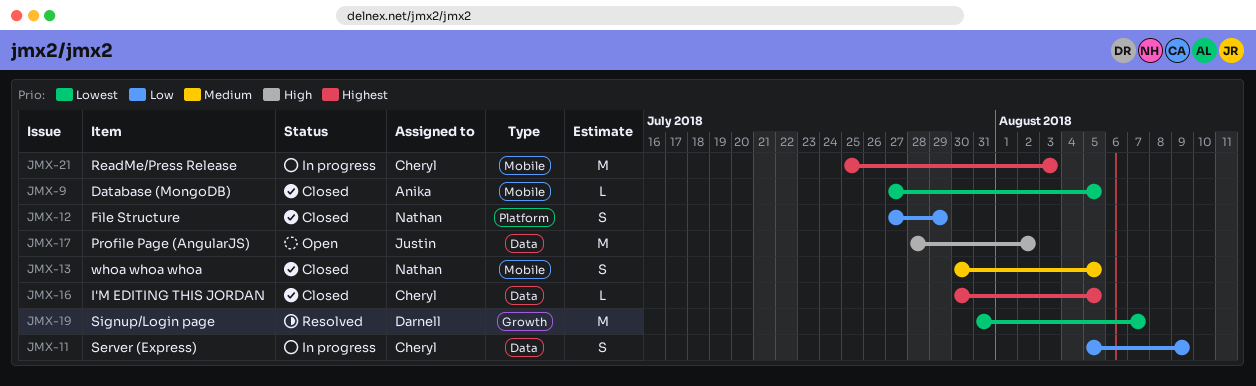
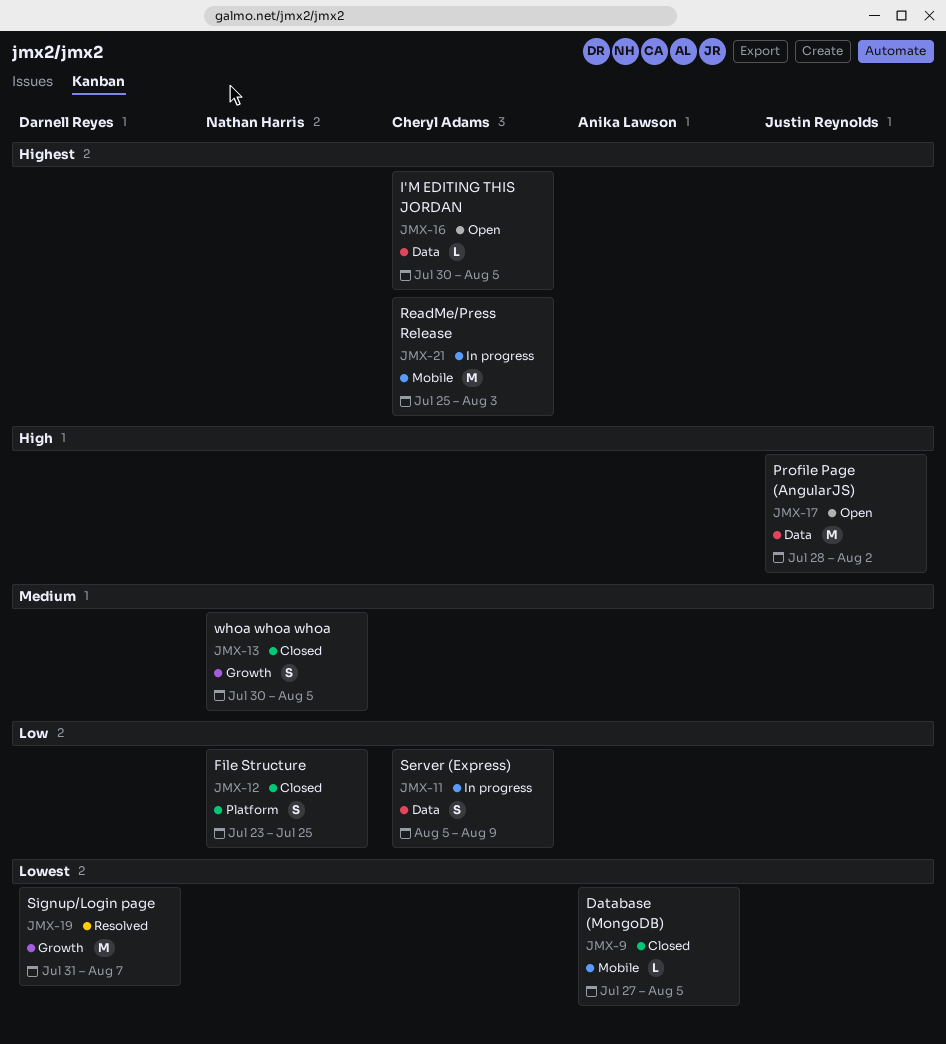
JMX-12, start: Jul 27 -> Jul 23
JMX-12, due: Jul 29 -> Jul 25
JMX-13, label: Mobile -> Growth
JMX-16, status: Closed -> Open

